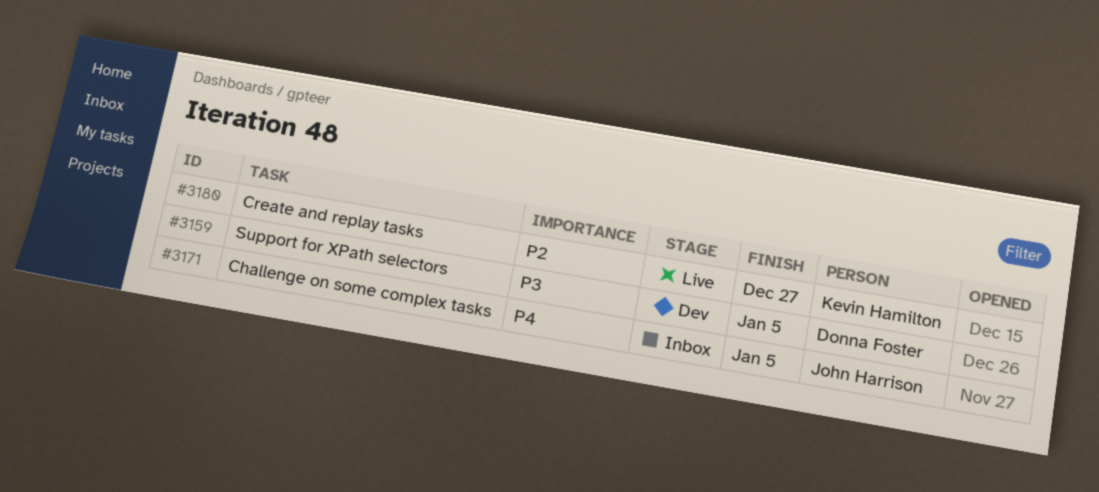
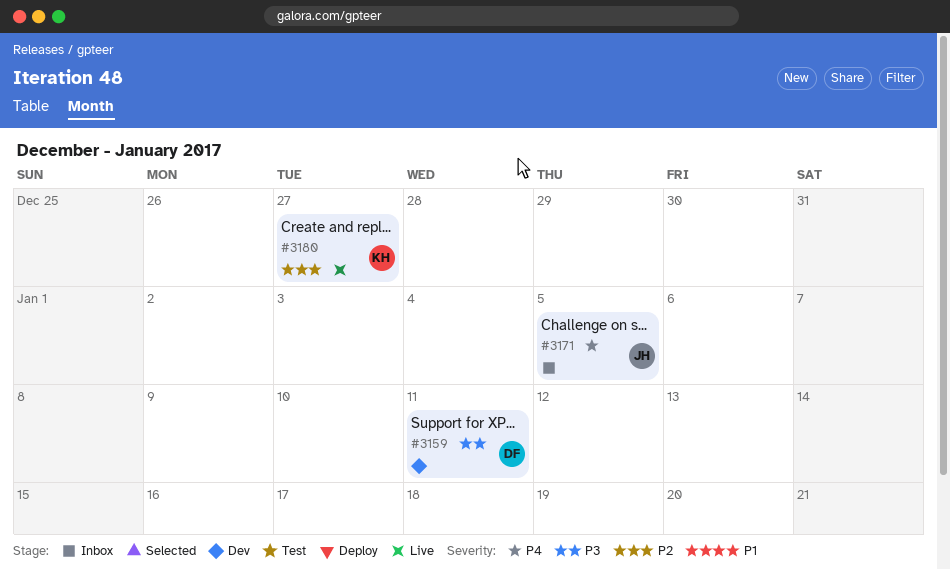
#3159, due: Jan 5 -> Jan 11

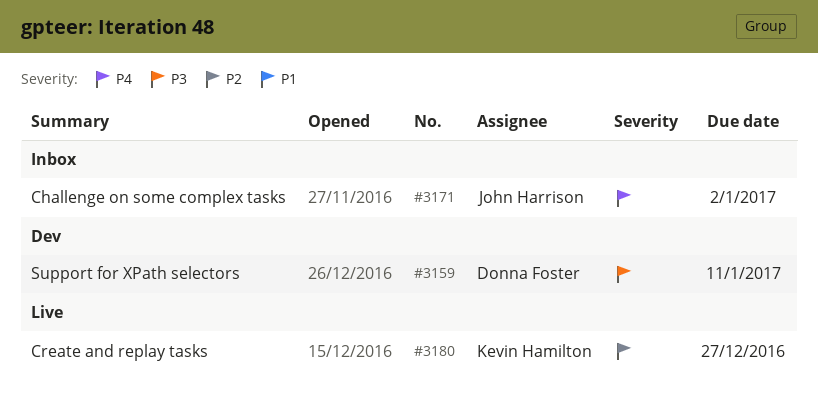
#3171, due: Jan 5 -> Jan 2

